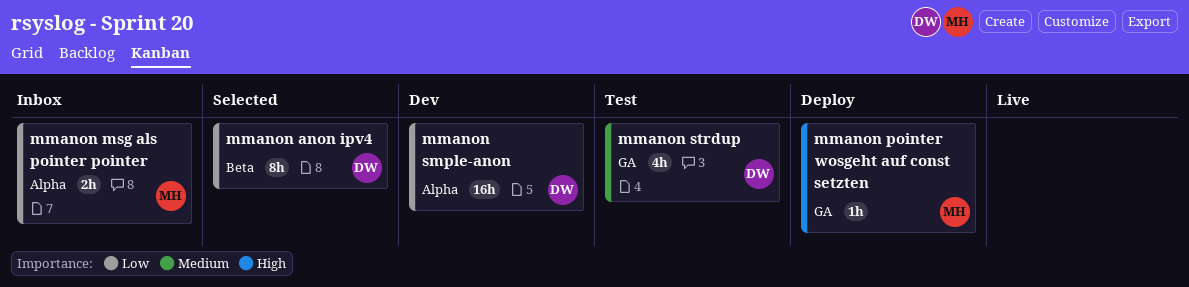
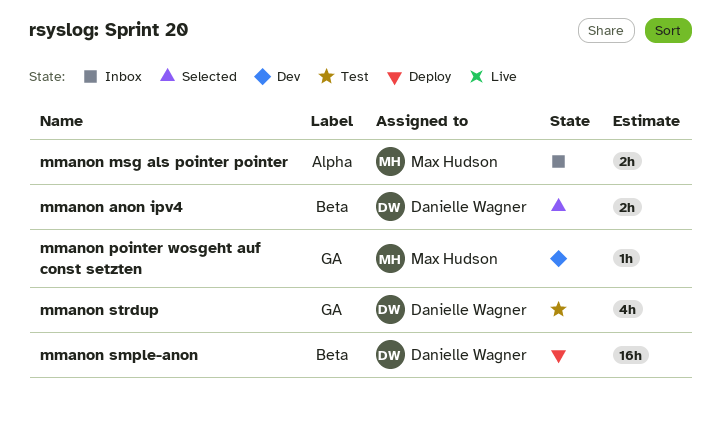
mmanon anon ipv4, estimate: 8h -> 2h
mmanon pointer wosgeht auf const setzten, status: Deploy -> Dev
mmanon smple-anon, status: Dev -> Deploy
mmanon smple-anon, label: Alpha -> Beta

